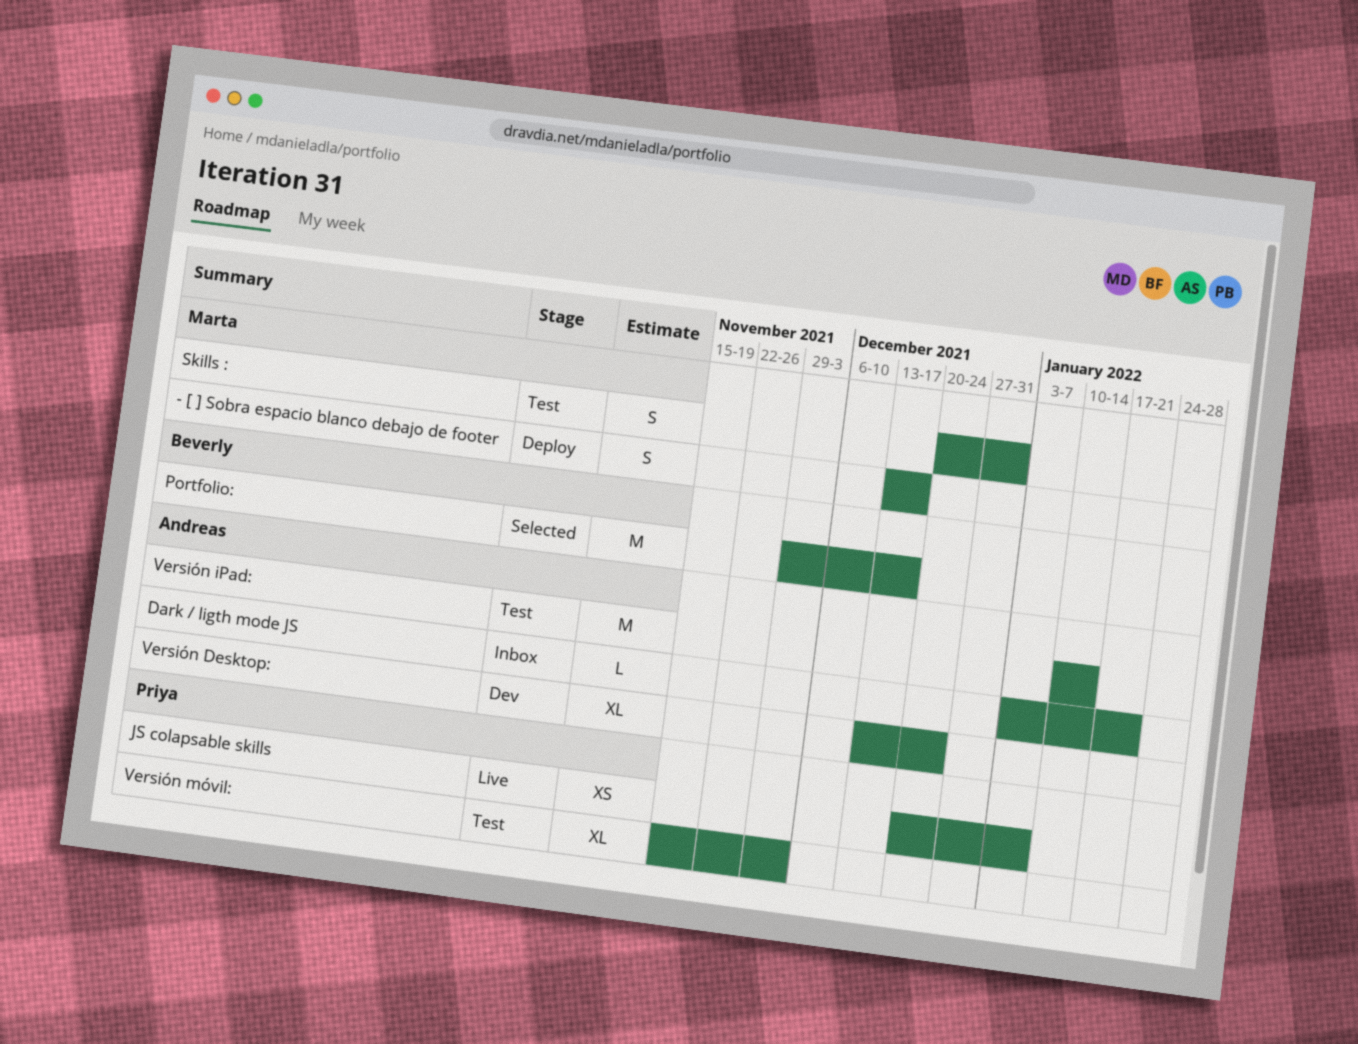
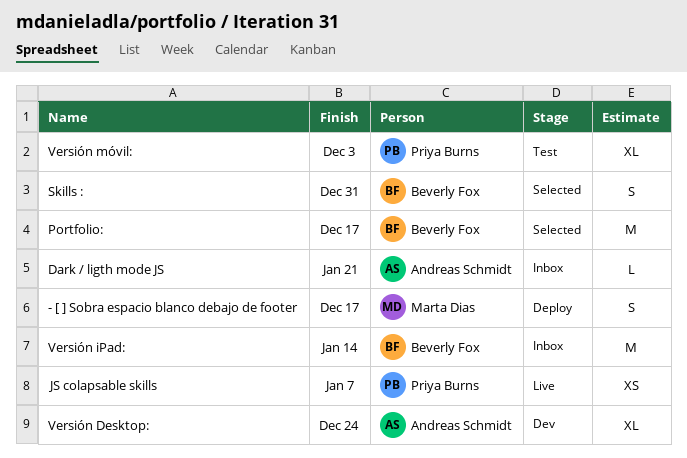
Skills :, status: Test -> Selected
Skills :, owner: Marta Dias -> Beverly Fox
Versión iPad:, status: Test -> Inbox
Versión iPad:, owner: Andreas Schmidt -> Beverly Fox

